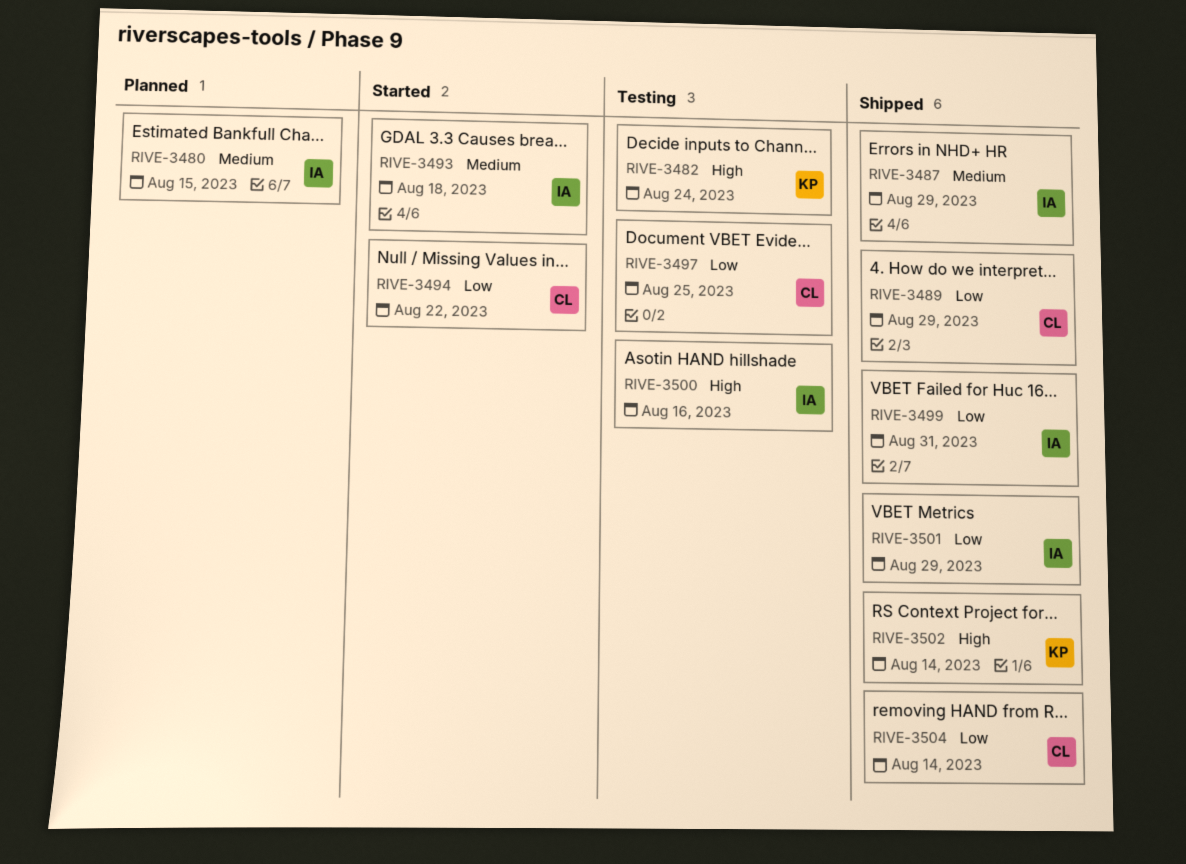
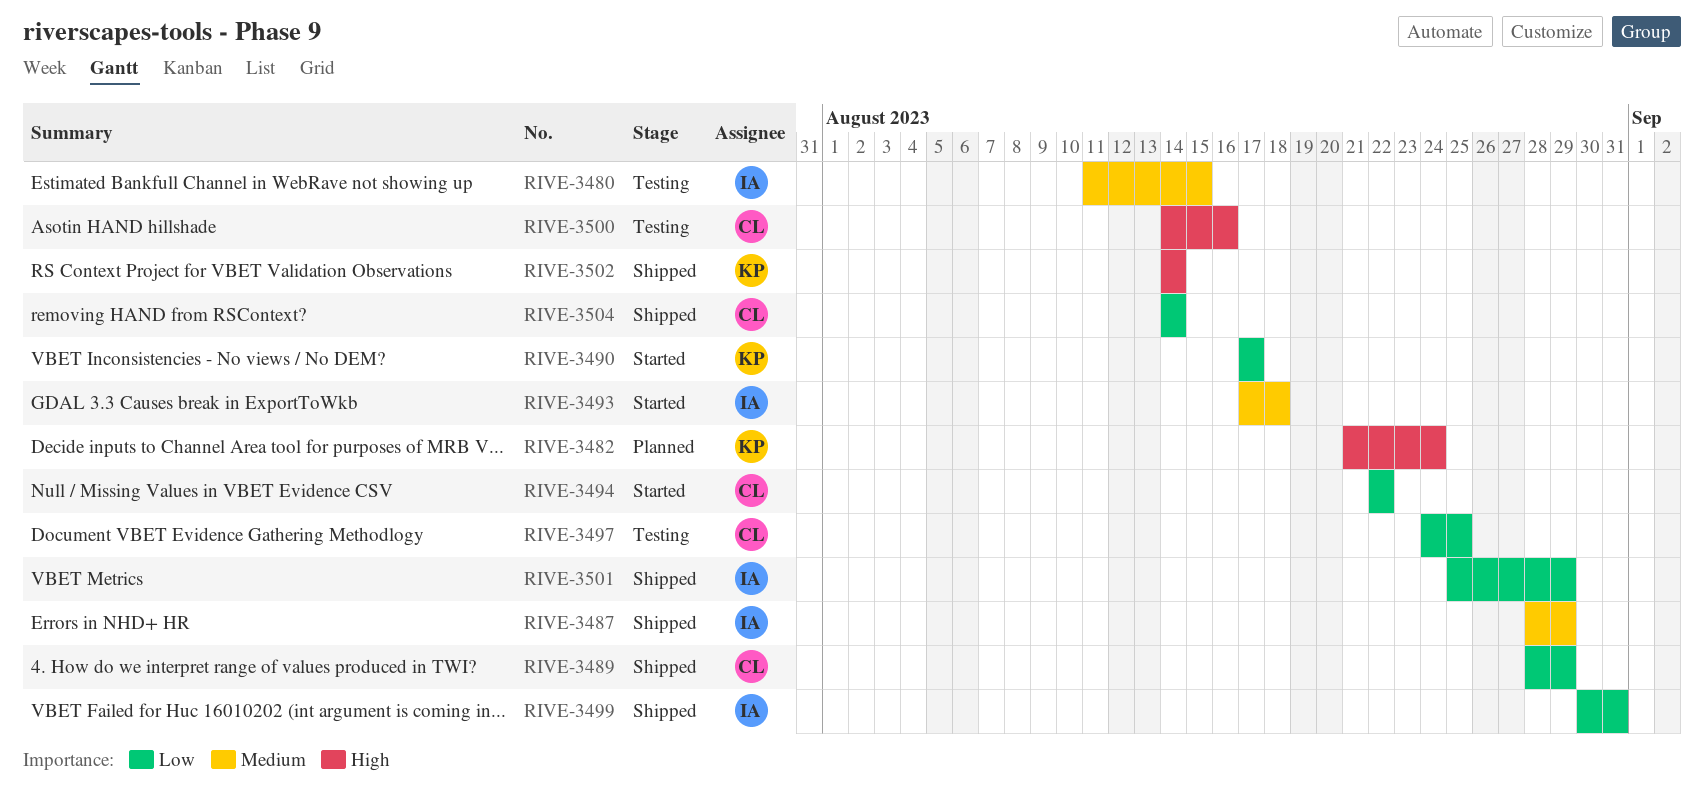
RIVE-3480, status: Planned -> Testing
RIVE-3482, status: Testing -> Planned
RIVE-3490: none -> present
RIVE-3500, owner: IA -> CL

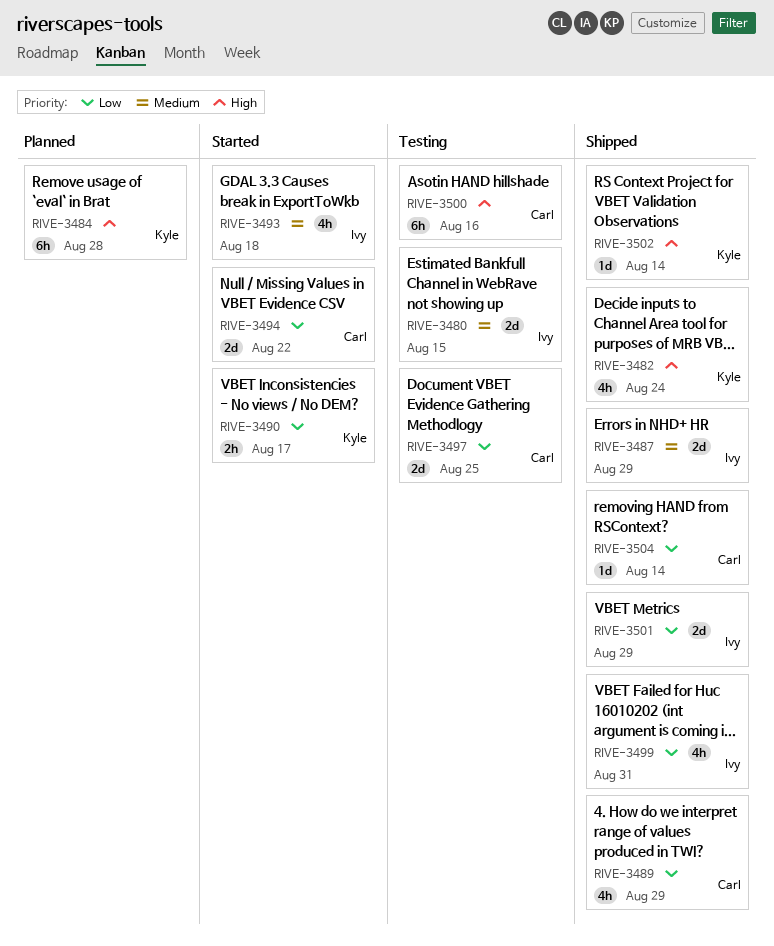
RIVE-3482, status: Planned -> Shipped
RIVE-3484: none -> present

